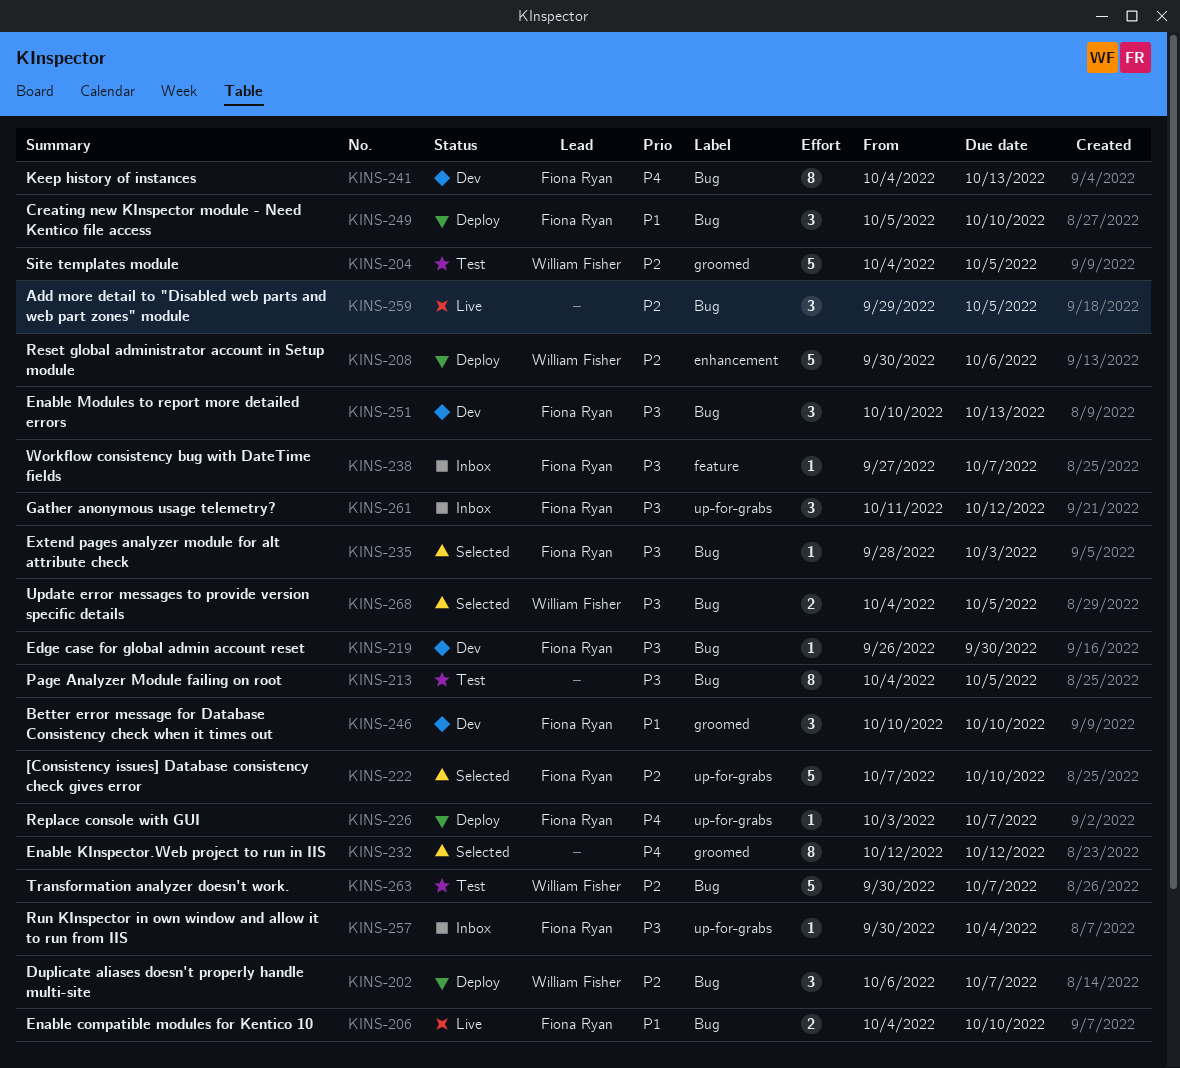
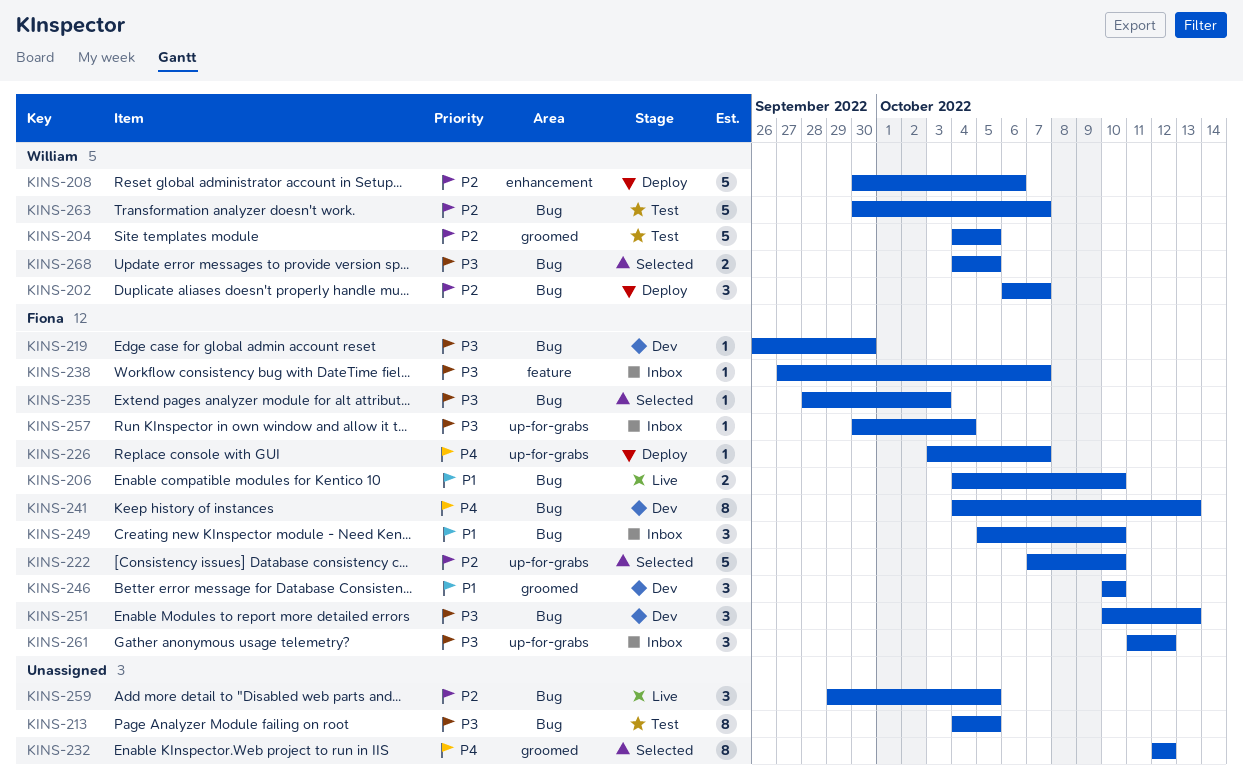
KINS-249, status: Deploy -> Inbox

